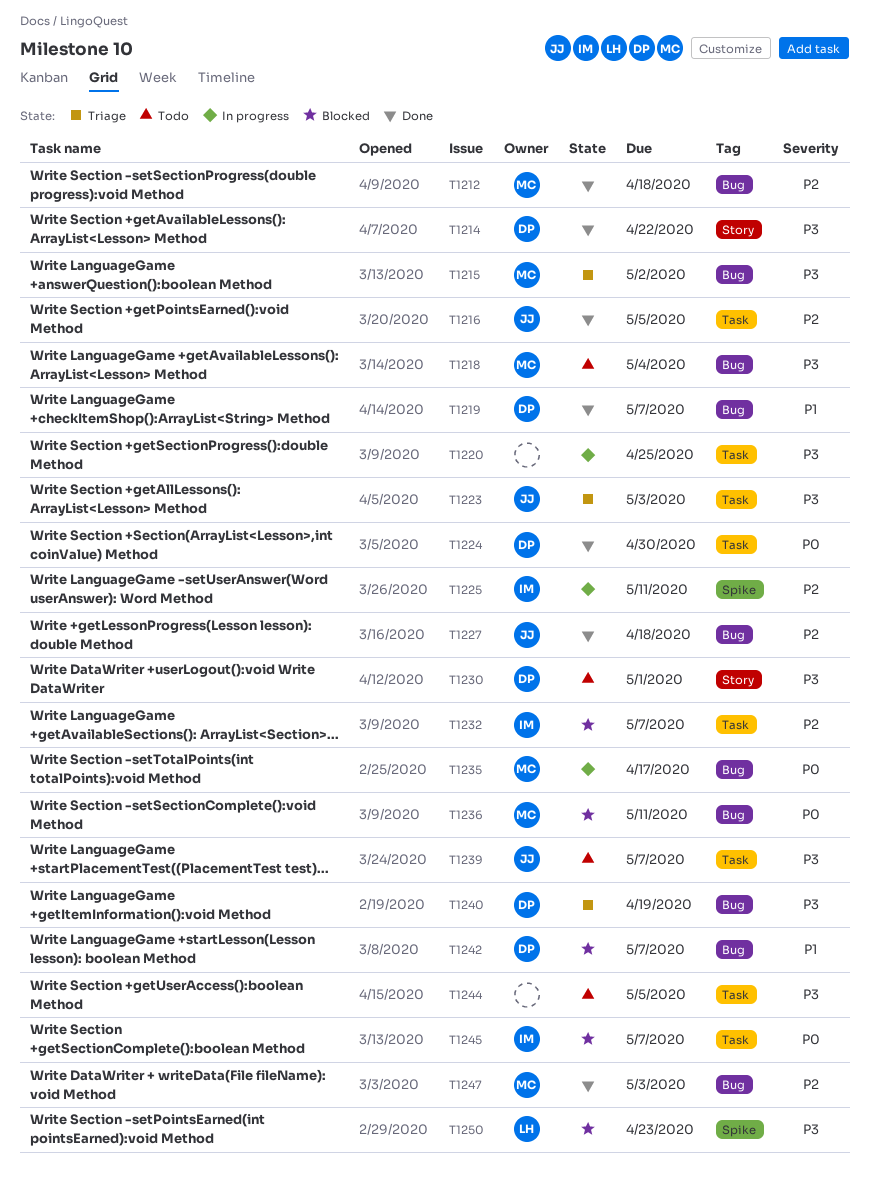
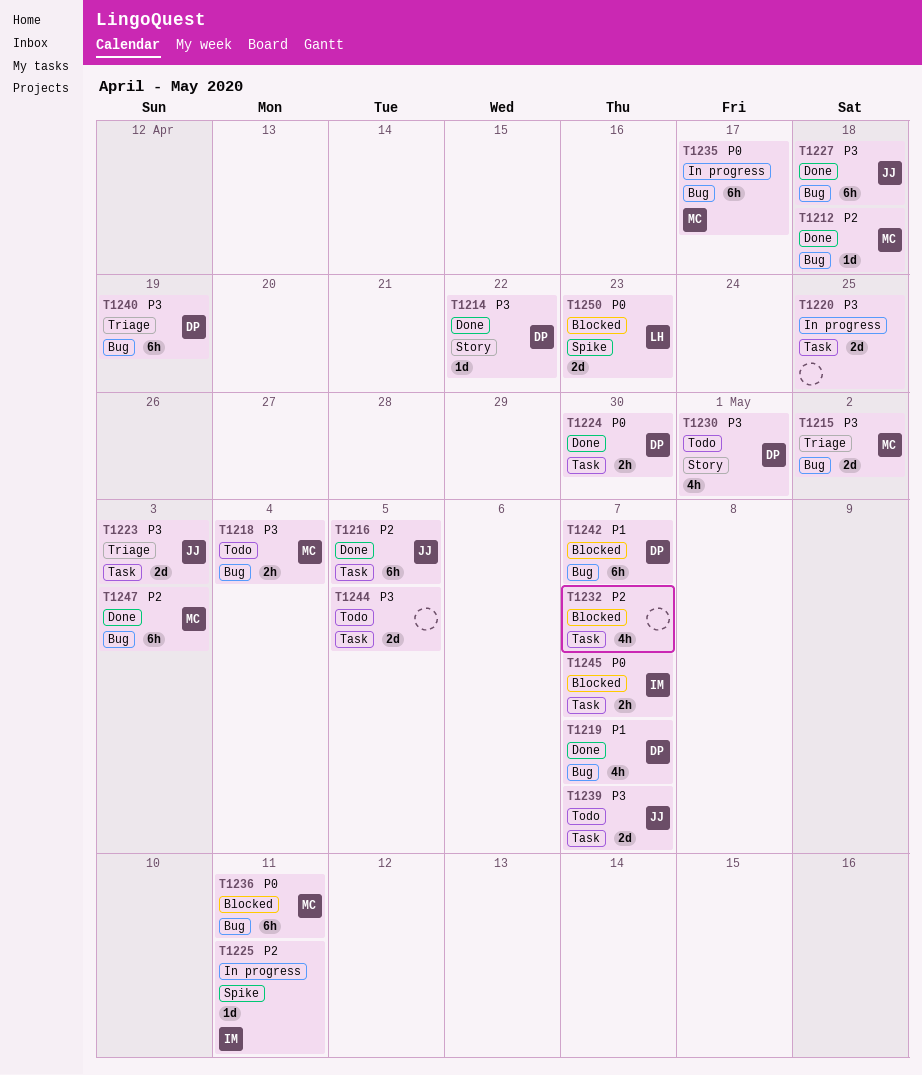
T1227, priority: P2 -> P3
T1232, owner: IM -> none
T1250, priority: P3 -> P0

